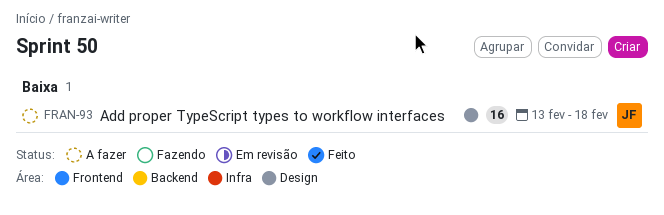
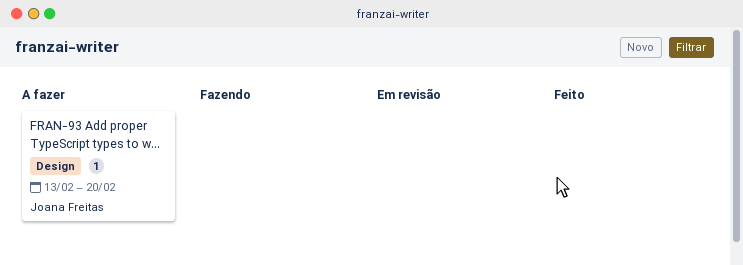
FRAN-93, estimate: 16 -> 1
FRAN-93, due: Feb 18 -> Feb 20

